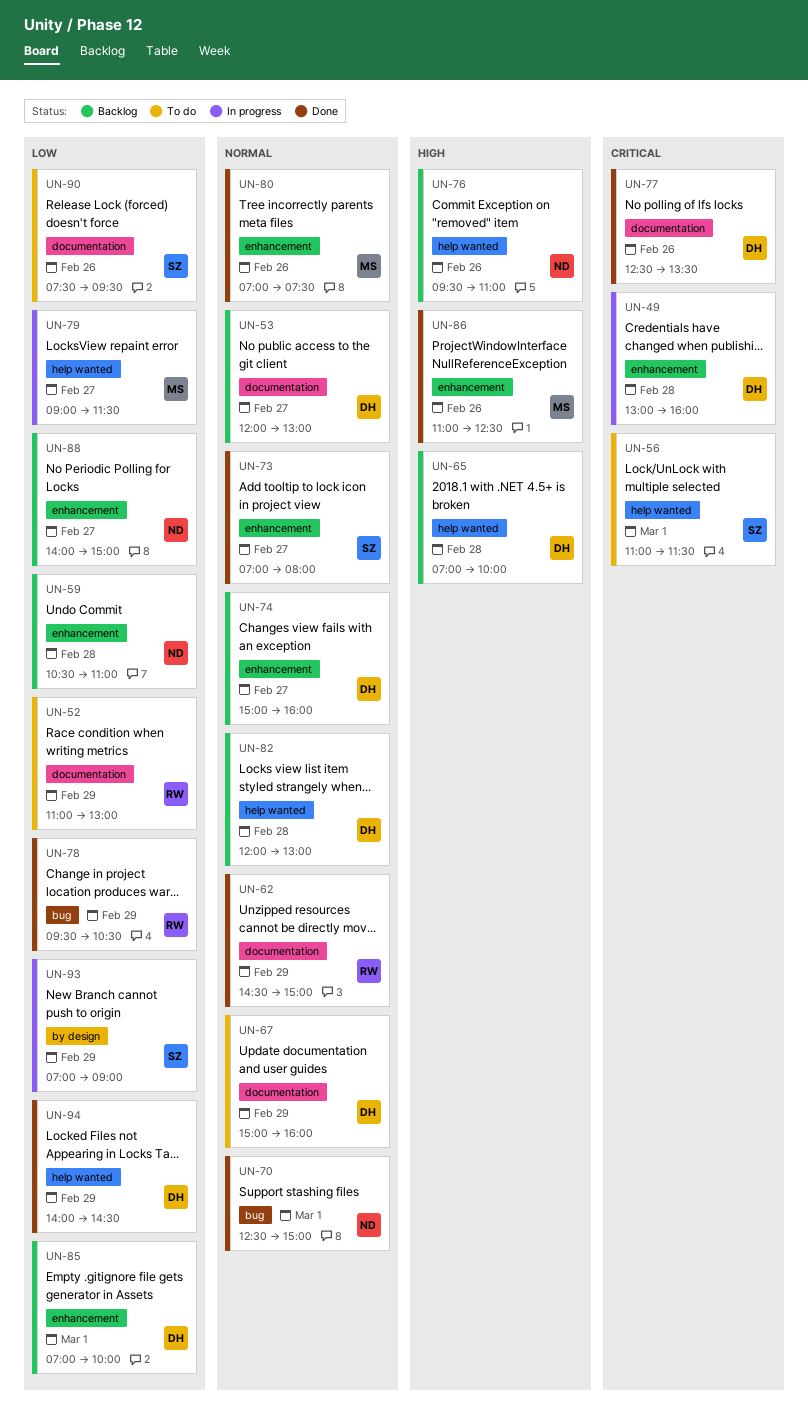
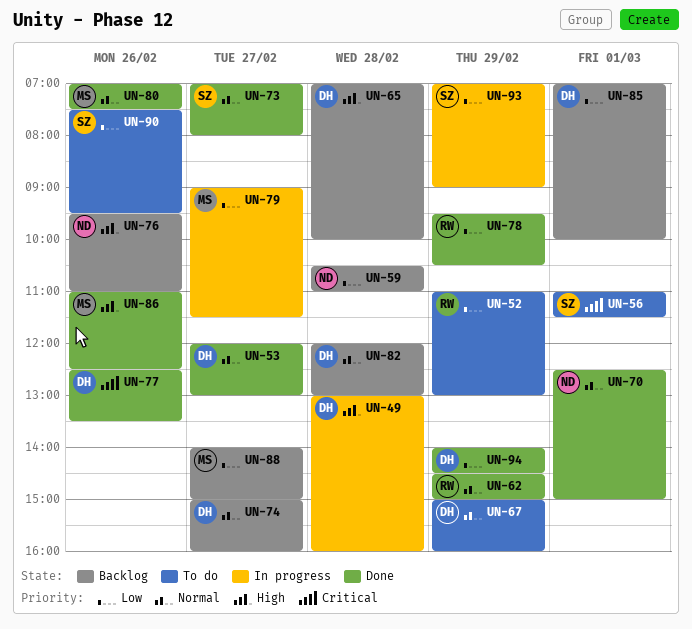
UN-49, priority: Critical -> High
UN-53, status: Backlog -> Done
UN-88, owner: ND -> MS

